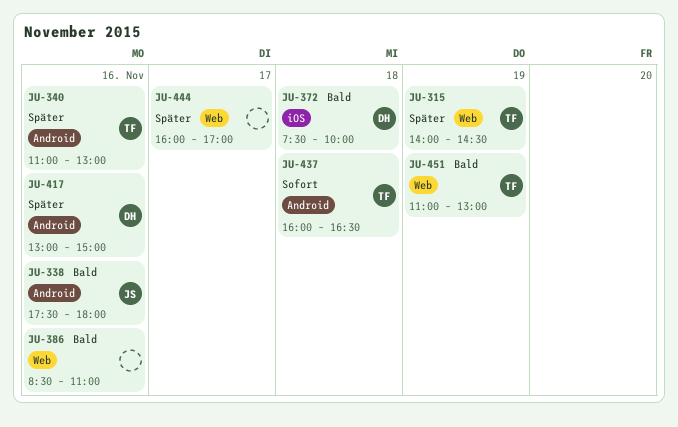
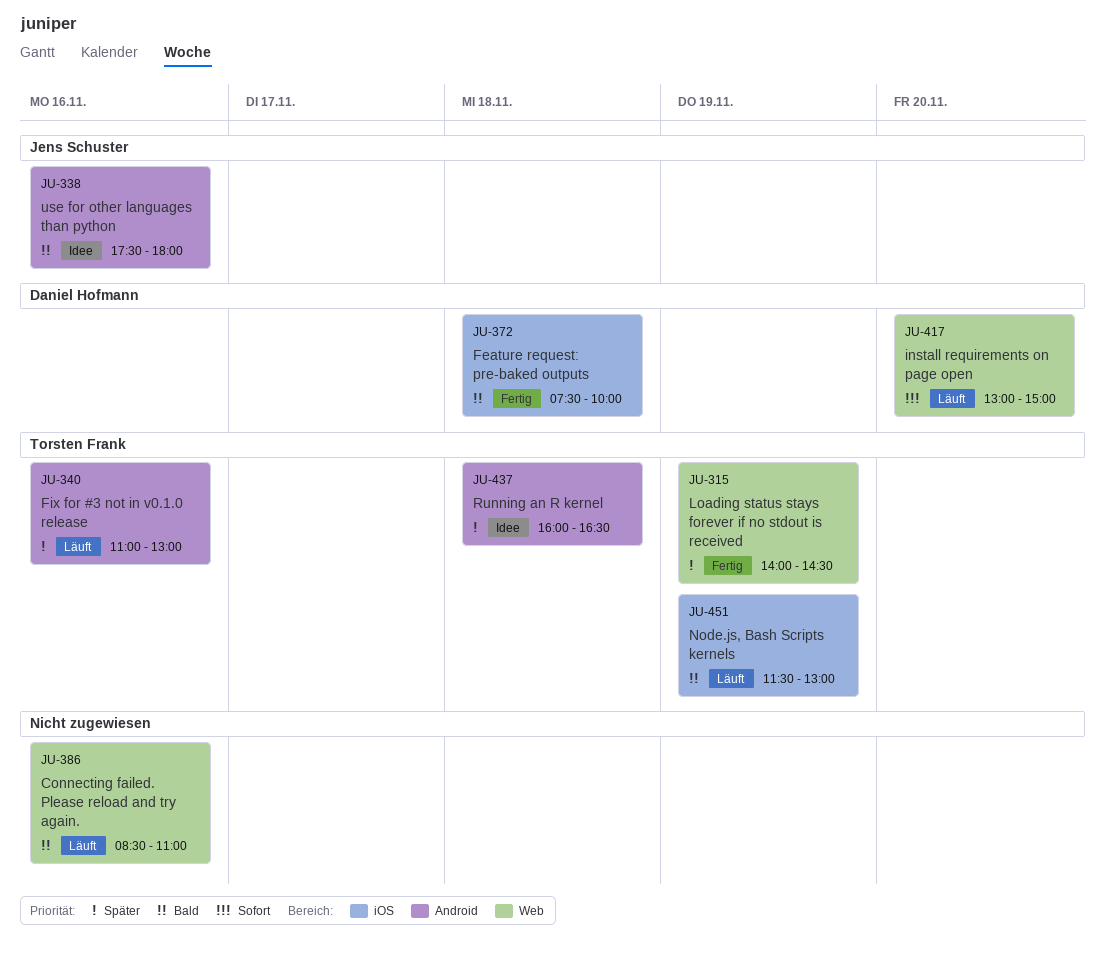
JU-417, priority: Später -> Sofort
JU-417, label: Android -> Web
JU-417, day: Nov 16 -> Nov 20
JU-437, priority: Sofort -> Später
JU-444: present -> none
JU-451, label: Web -> iOS
JU-451, begins: 11:00 -> 11:30

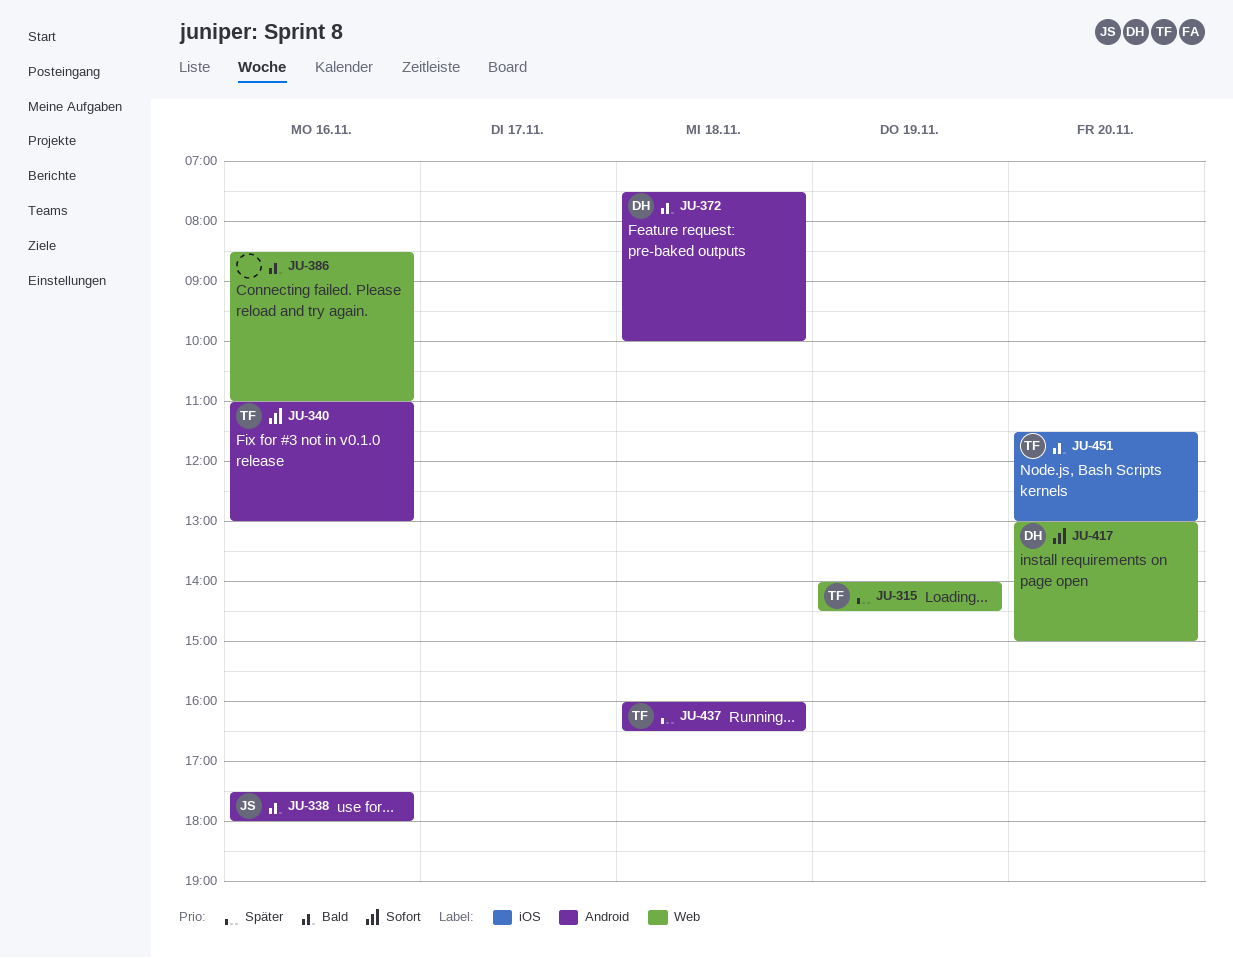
JU-340, priority: Später -> Sofort
JU-372, label: iOS -> Android
JU-451, day: Nov 19 -> Nov 20

